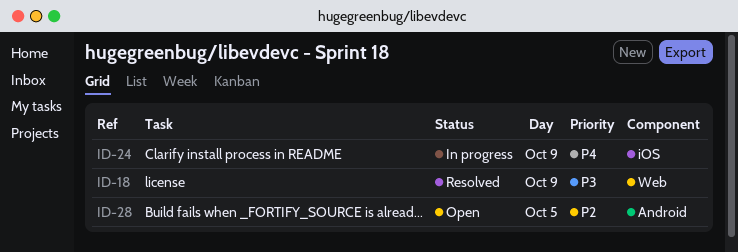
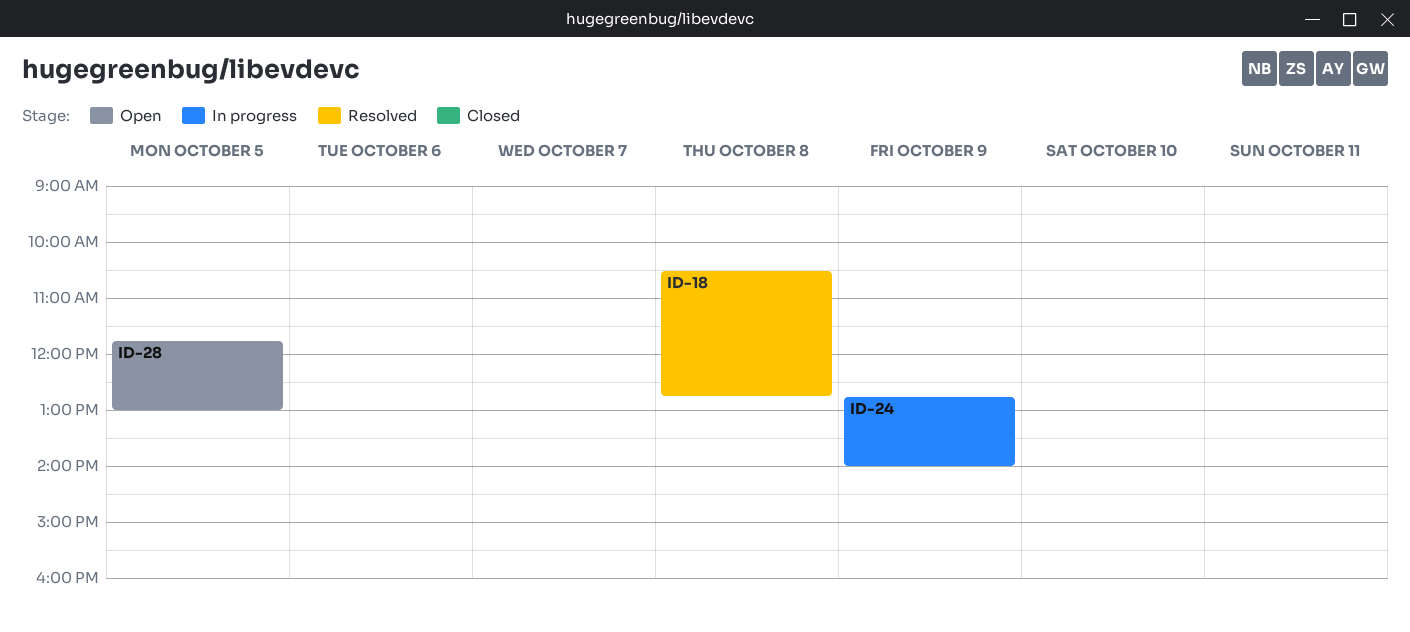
ID-18, day: Oct 9 -> Oct 8

